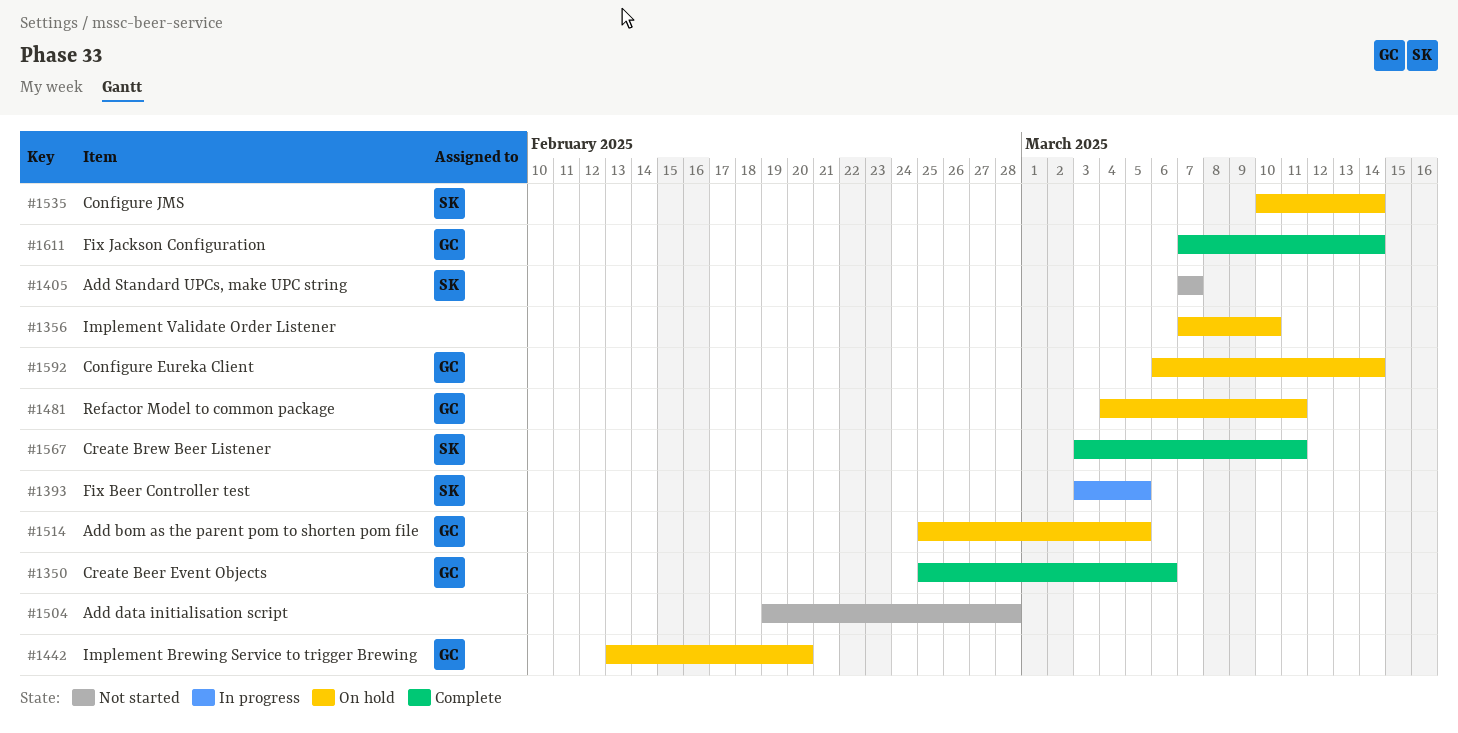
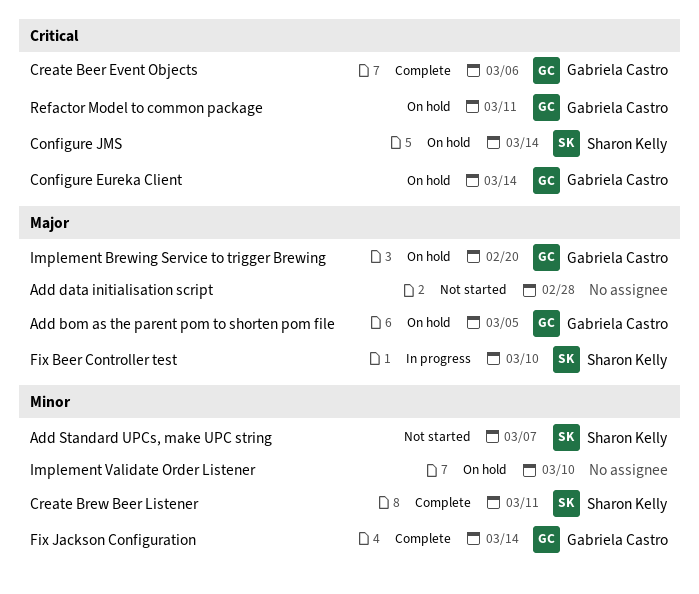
Fix Beer Controller test, due: Mar 5 -> Mar 10

